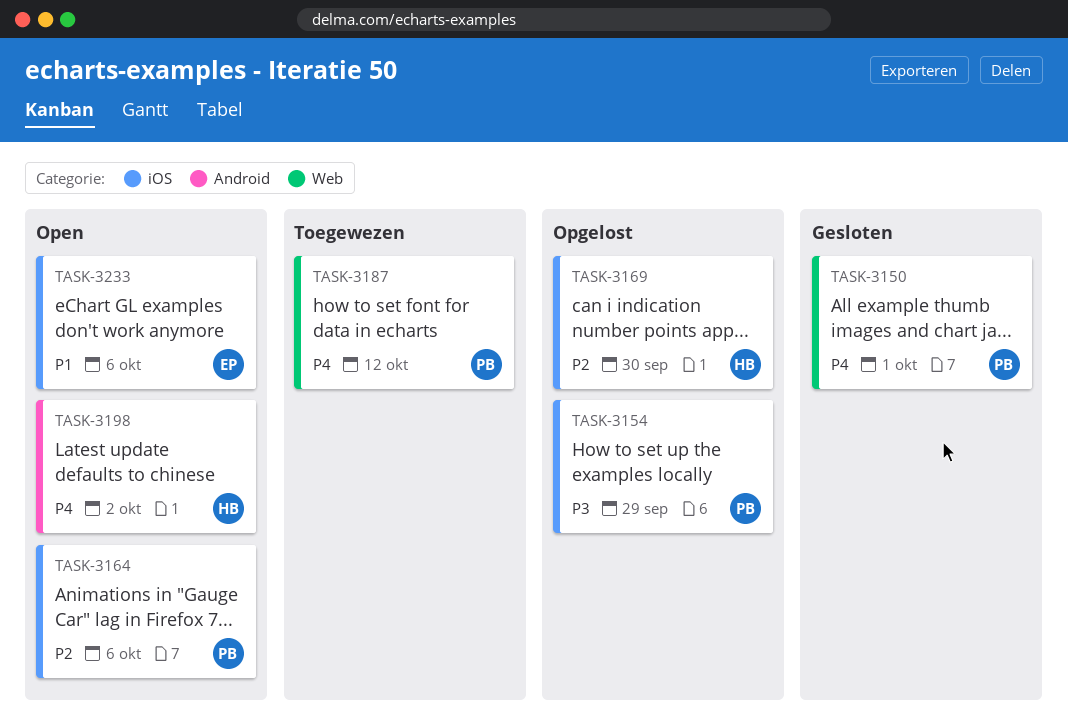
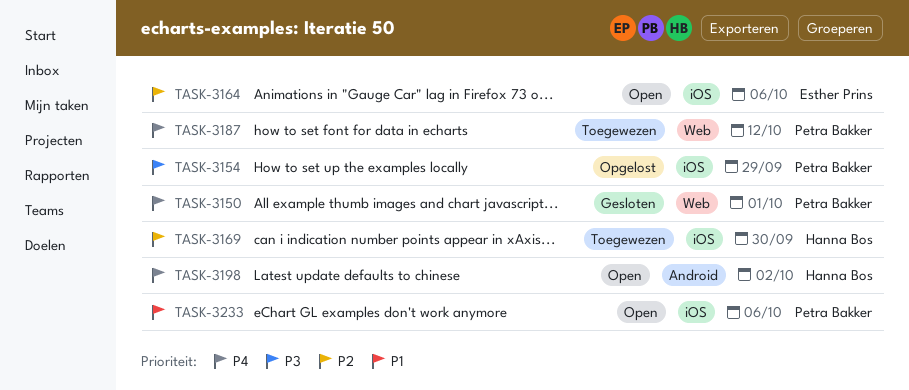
TASK-3164, owner: Petra Bakker -> Esther Prins
TASK-3169, status: Opgelost -> Toegewezen
TASK-3233, owner: Esther Prins -> Petra Bakker

